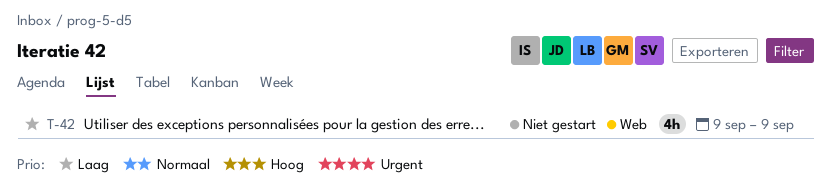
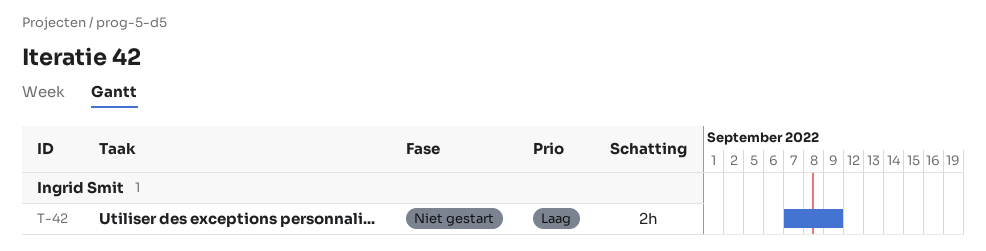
T-42, estimate: 4h -> 2h
T-42, start: Sep 9 -> Sep 7

